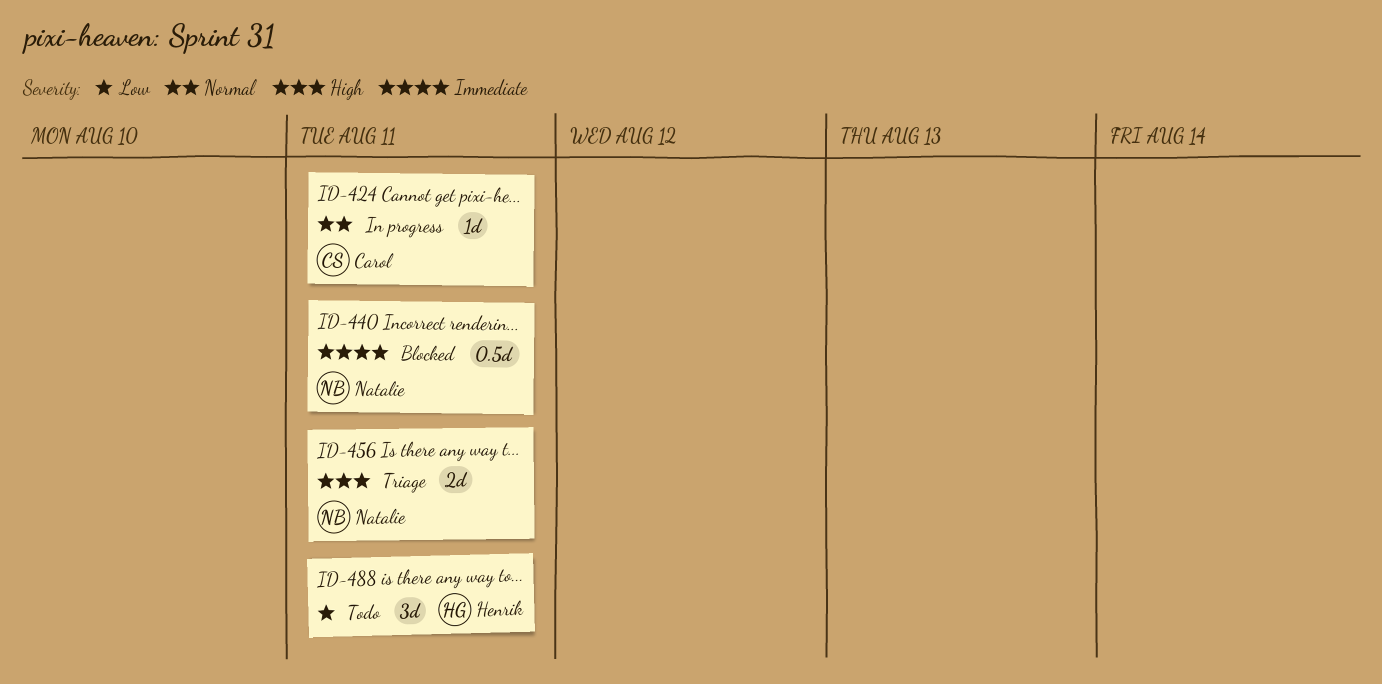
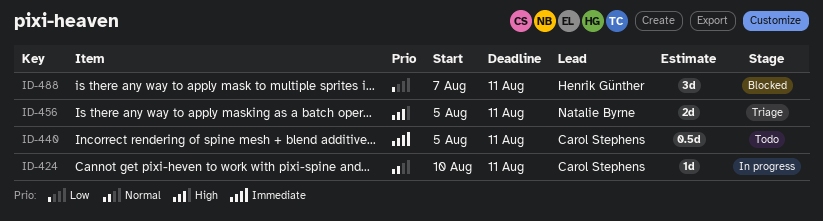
ID-440, status: Blocked -> Todo
ID-440, owner: Natalie Byrne -> Carol Stephens
ID-488, status: Todo -> Blocked

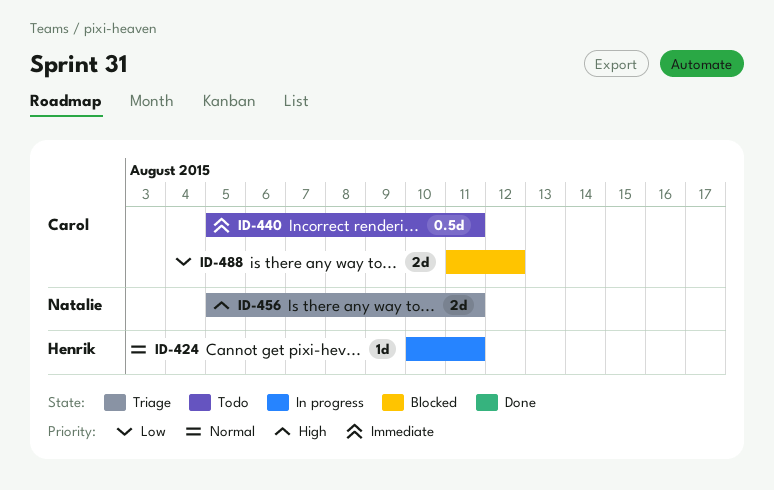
ID-424, owner: Carol Stephens -> Henrik Günther
ID-488, owner: Henrik Günther -> Carol Stephens
ID-488, estimate: 3d -> 2d
ID-488, start: Aug 7 -> Aug 11
ID-488, due: Aug 11 -> Aug 12

